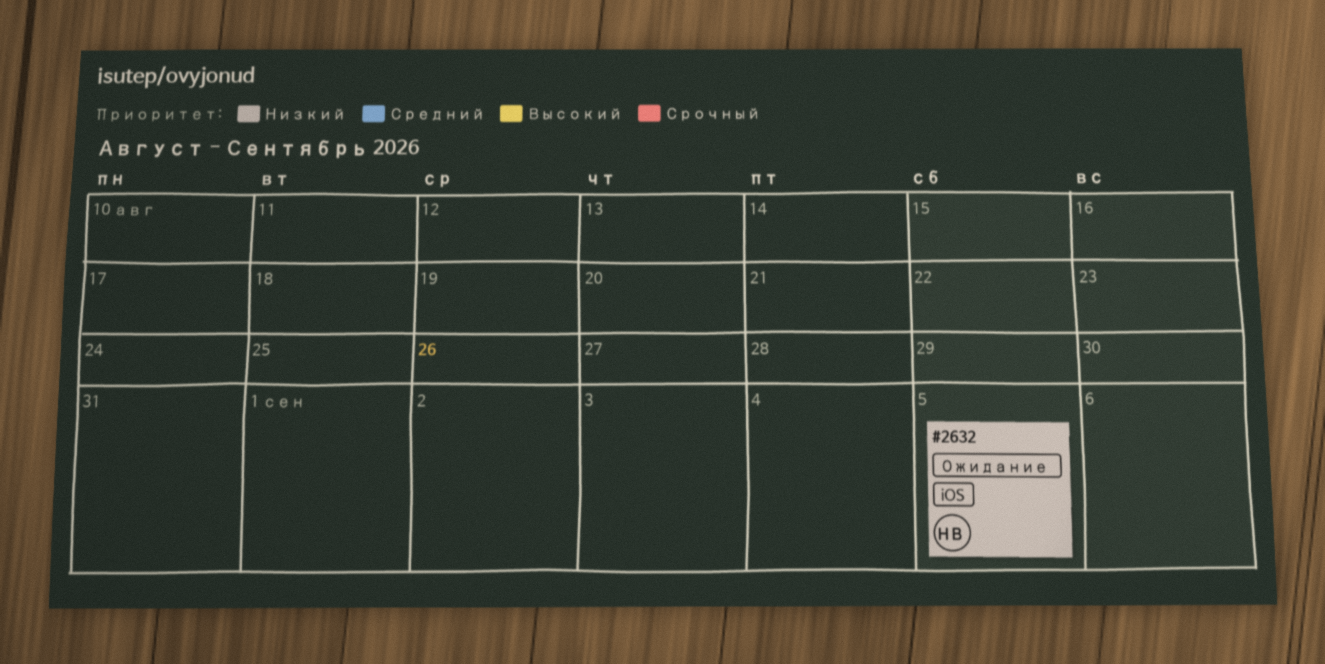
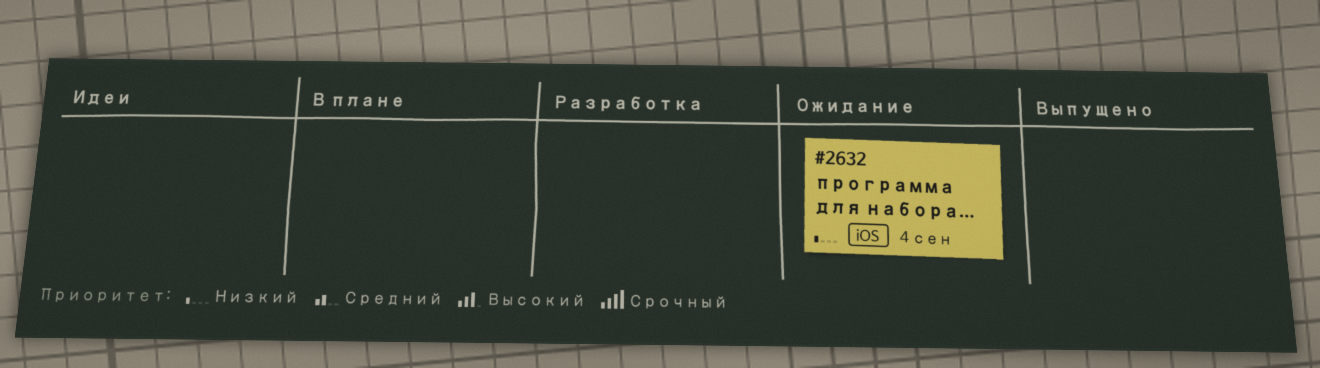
#2632, due: Sep 5 -> Sep 4

